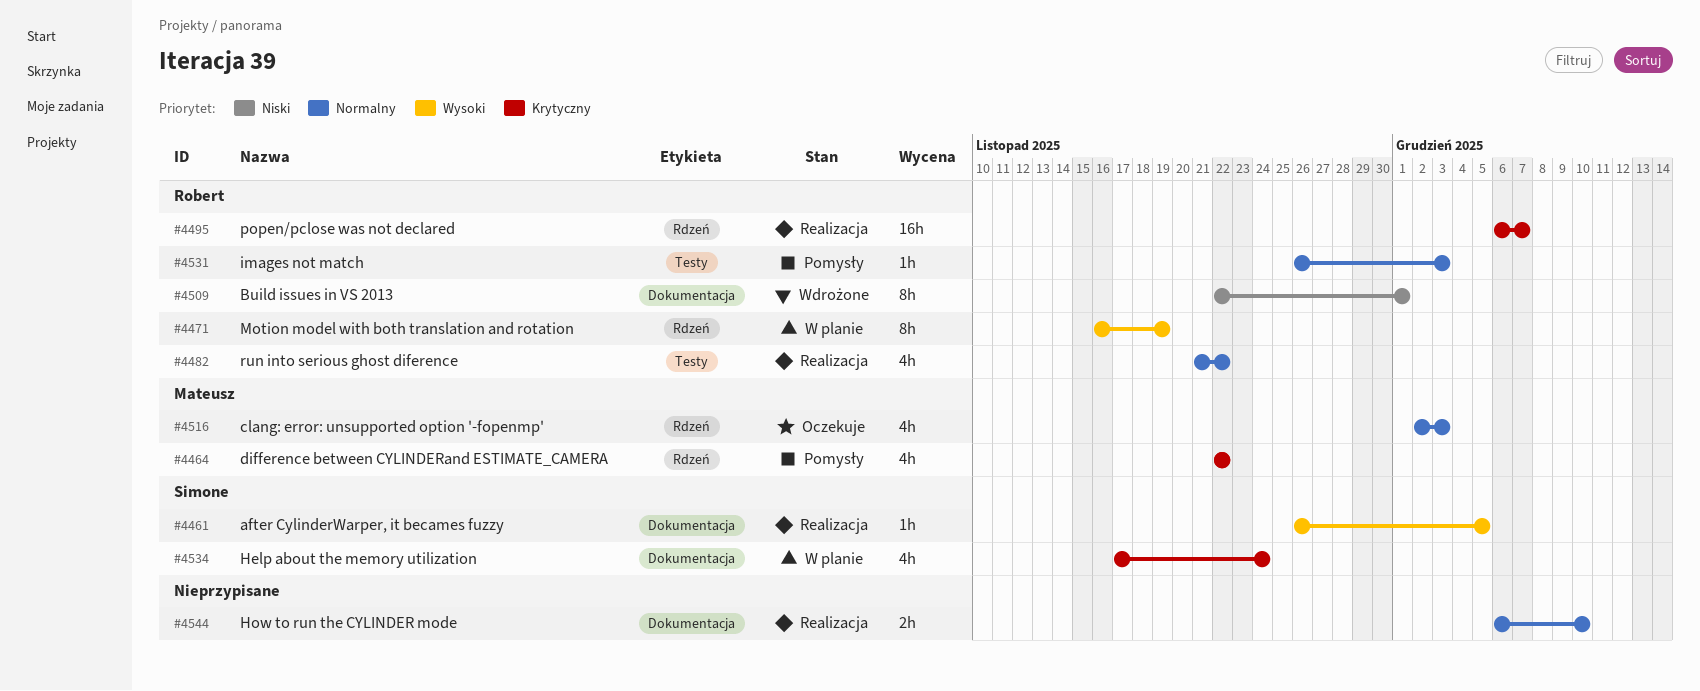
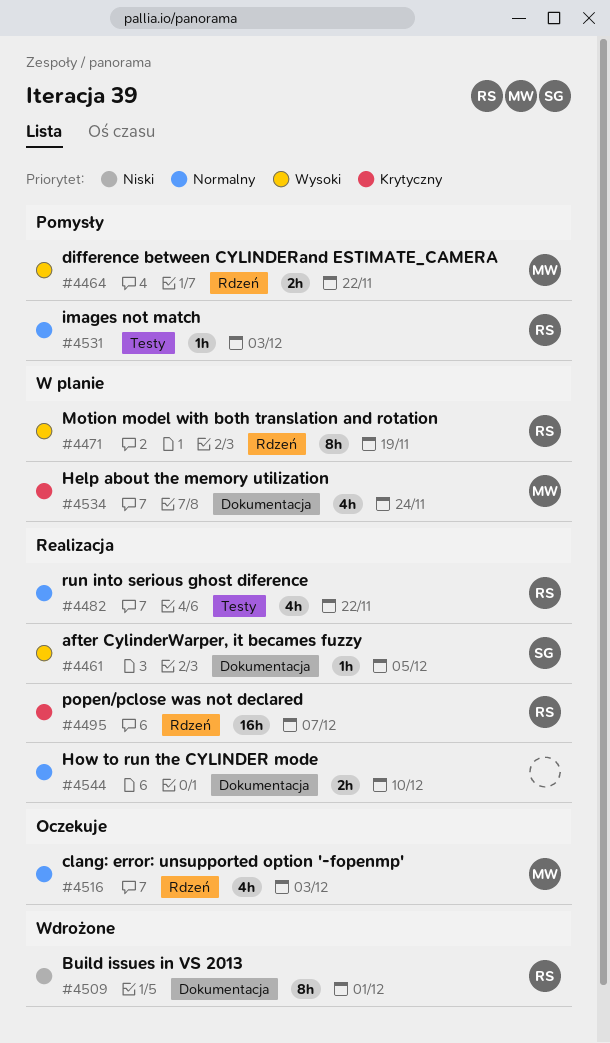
#4464, priority: Krytyczny -> Wysoki
#4464, estimate: 4h -> 2h
#4534, owner: Simone -> Mateusz

